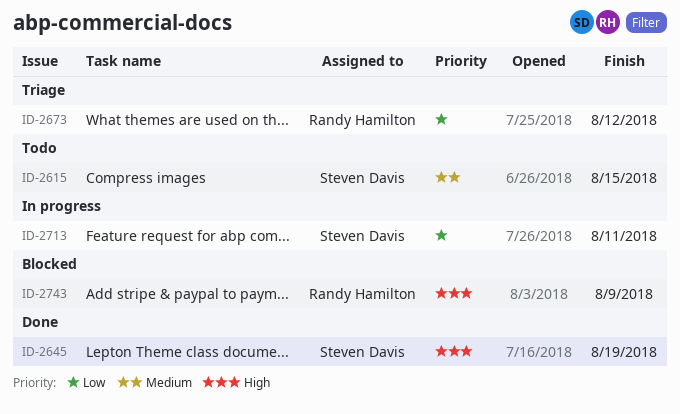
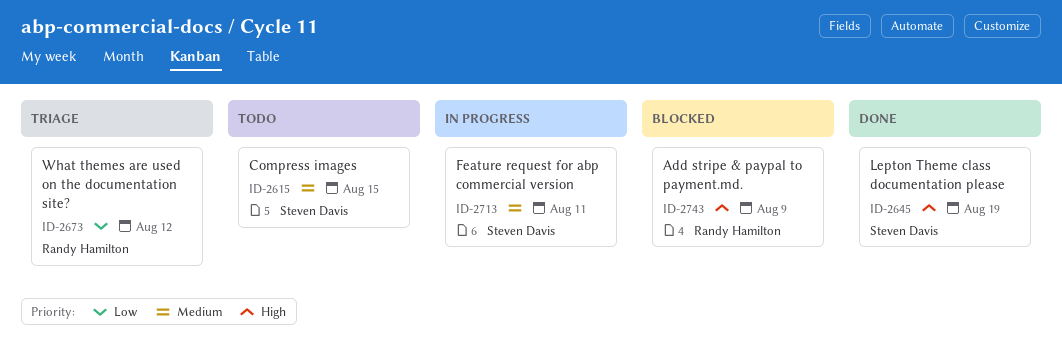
ID-2713, priority: Low -> Medium

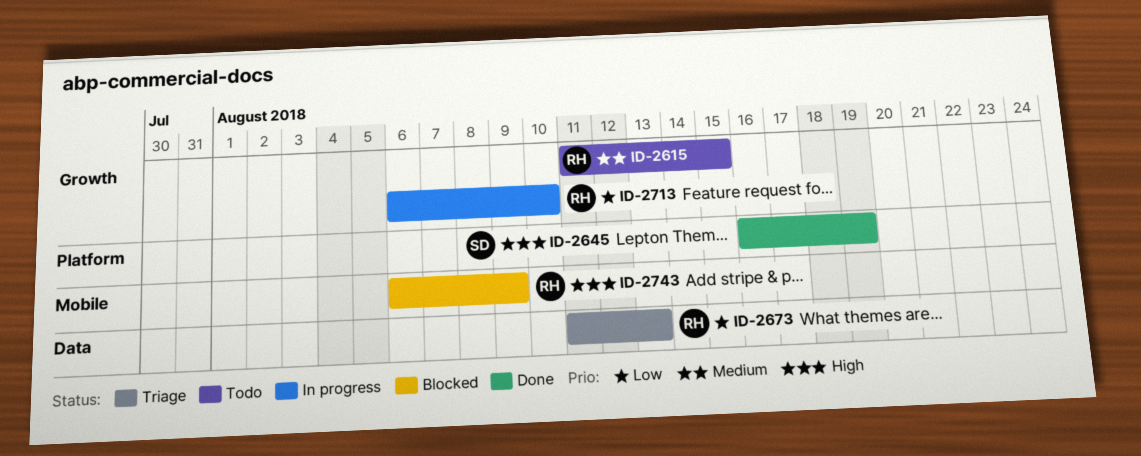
ID-2615, owner: Steven Davis -> Randy Hamilton
ID-2673, due: Aug 12 -> Aug 13
ID-2713, owner: Steven Davis -> Randy Hamilton
ID-2713, priority: Medium -> Low
ID-2713, due: Aug 11 -> Aug 10

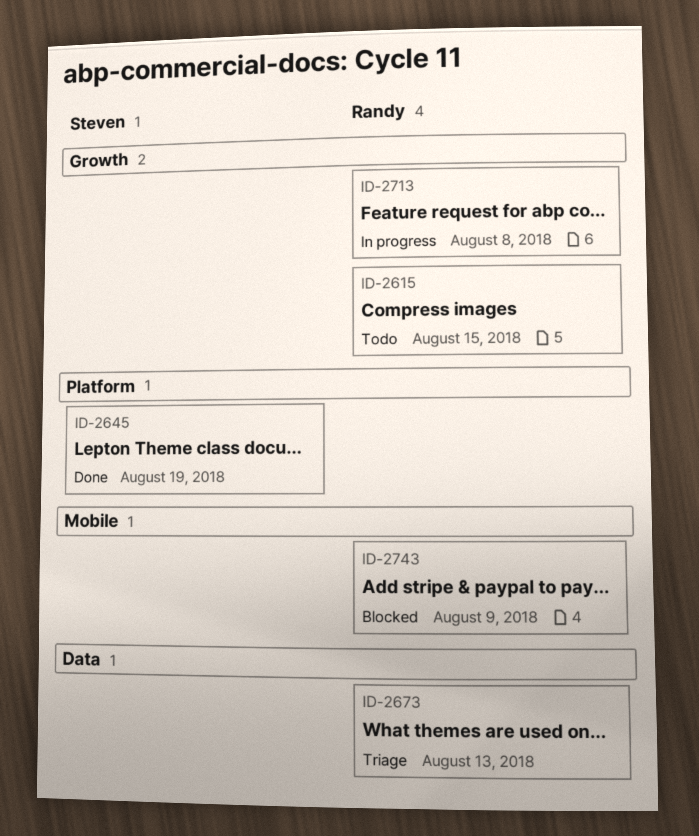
ID-2713, due: Aug 10 -> Aug 8

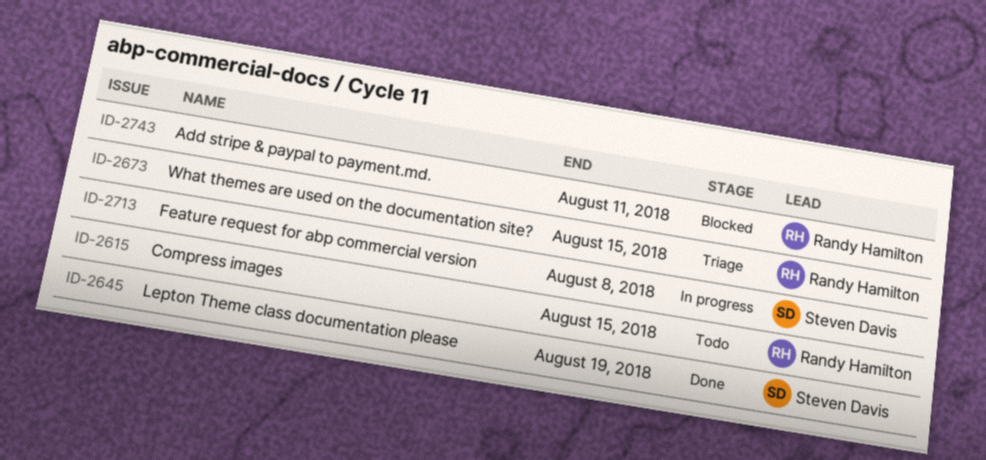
ID-2673, due: Aug 13 -> Aug 15
ID-2713, owner: Randy Hamilton -> Steven Davis
ID-2743, due: Aug 9 -> Aug 11

